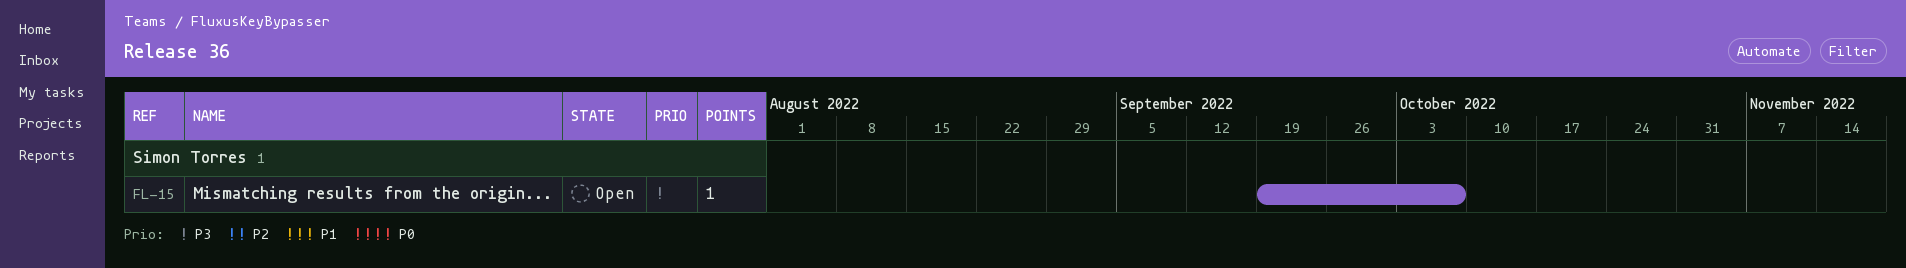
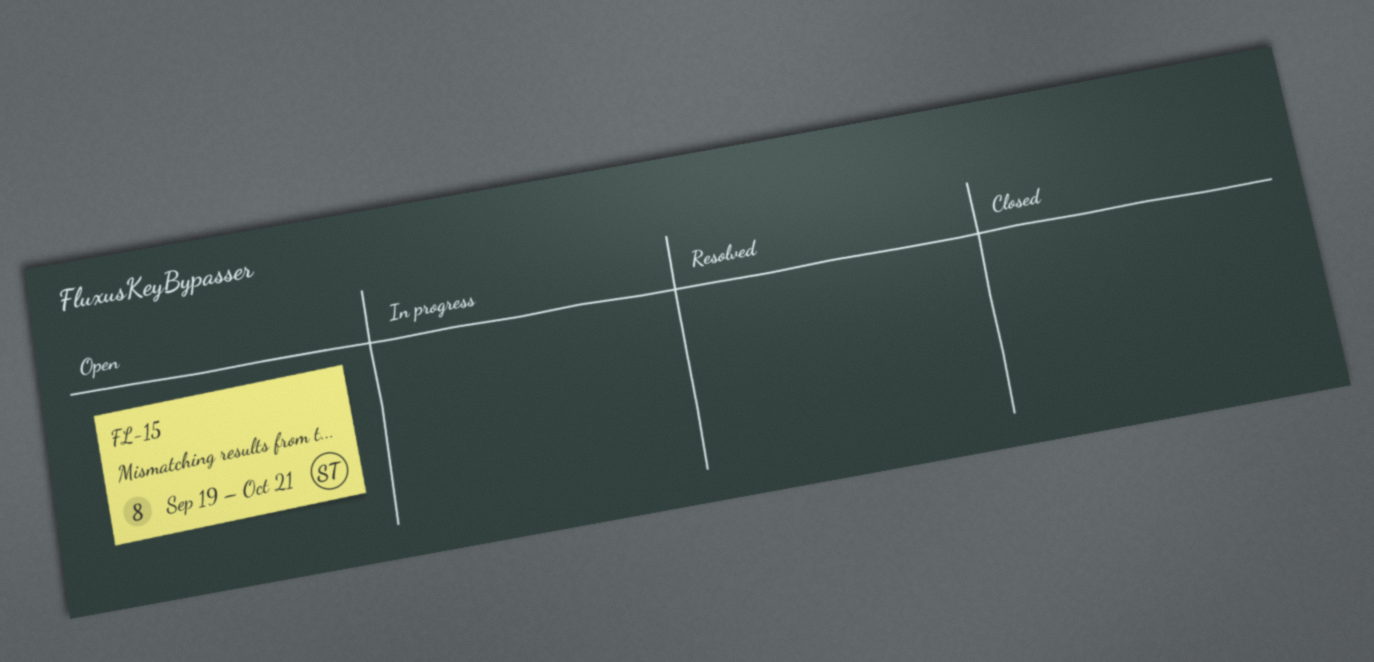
FL-15, estimate: 1 -> 8
FL-15, due: Oct 7 -> Oct 21

